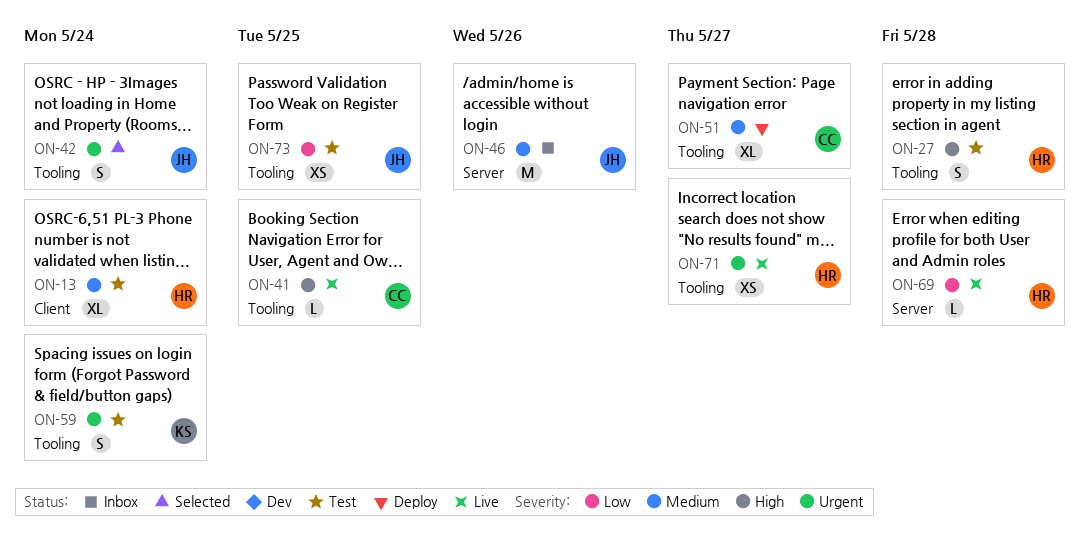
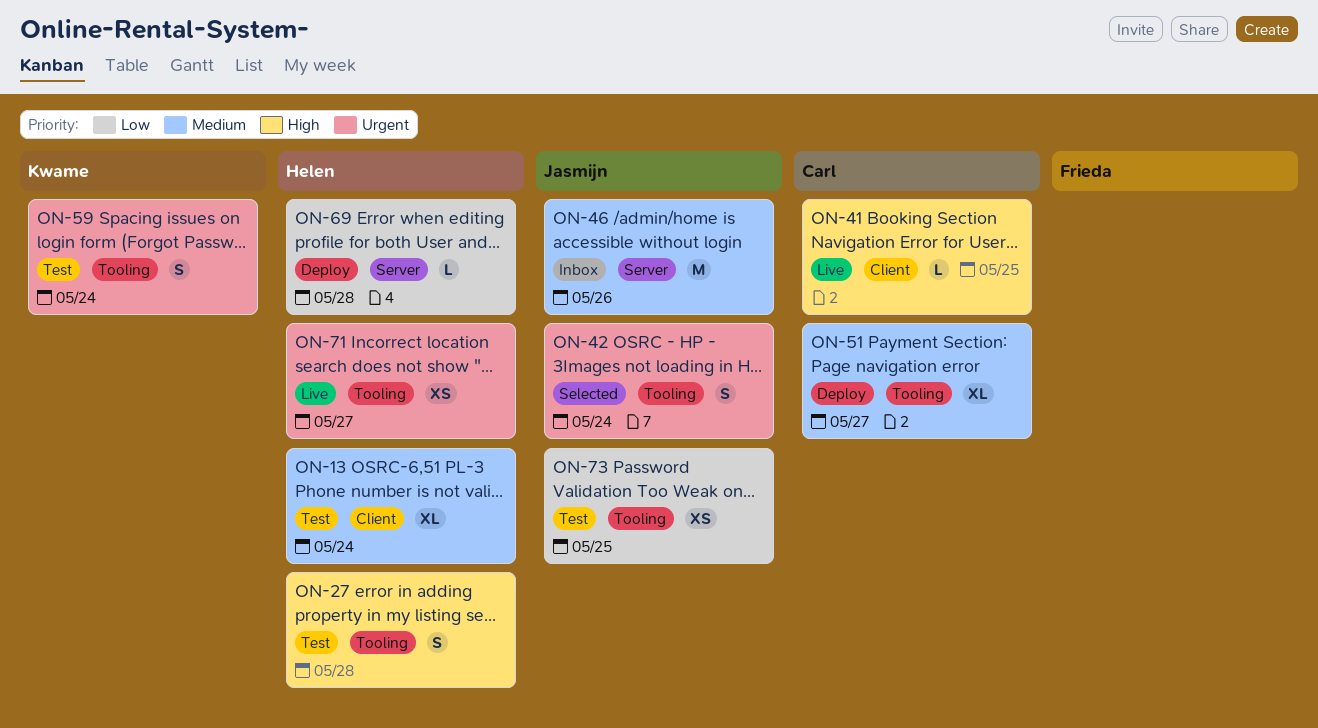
ON-41, label: Tooling -> Client
ON-69, status: Live -> Deploy

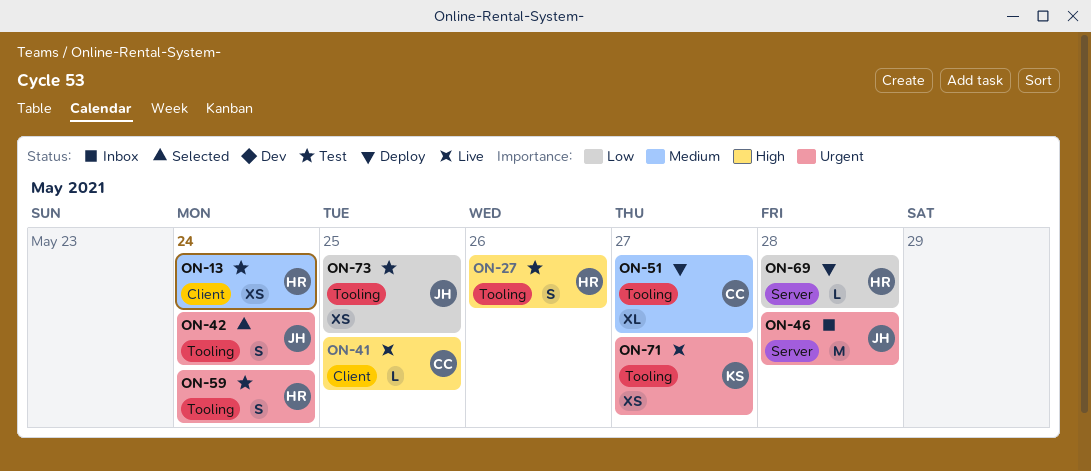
ON-13, estimate: XL -> XS
ON-27, due: May 28 -> May 26
ON-46, priority: Medium -> Urgent
ON-46, due: May 26 -> May 28
ON-59, owner: Kwame -> Helen
ON-71, owner: Helen -> Kwame

